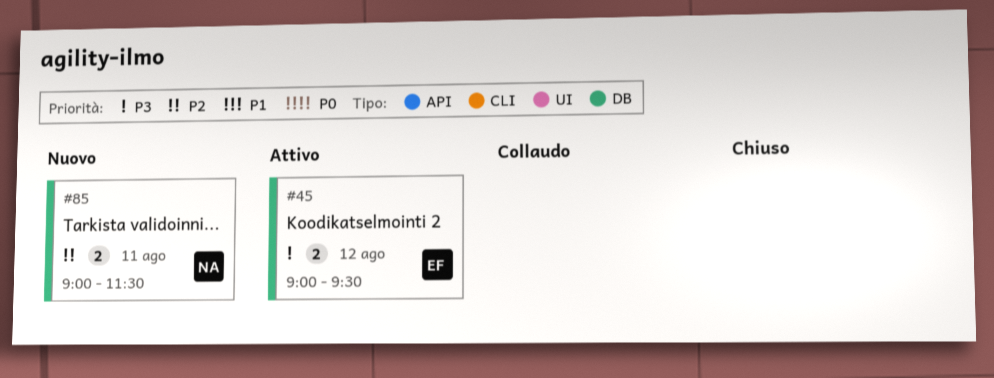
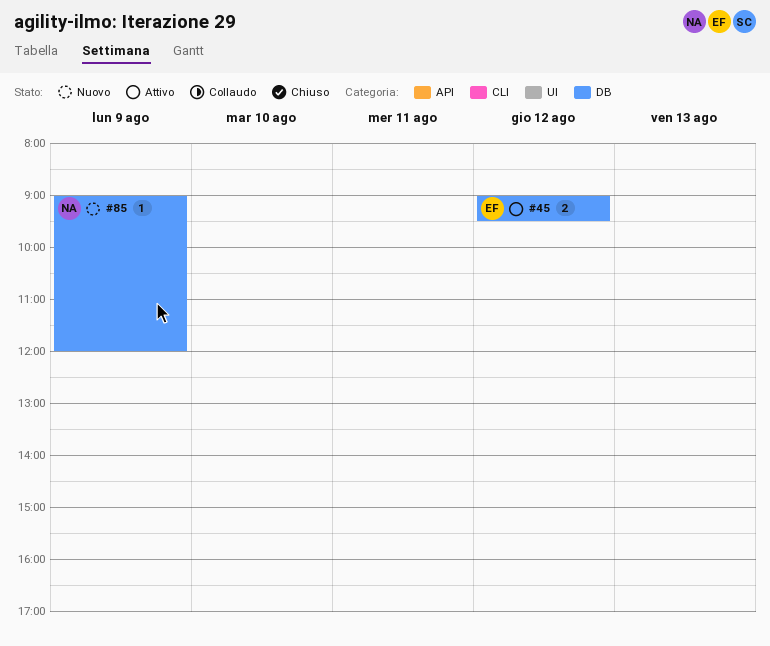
#85, estimate: 2 -> 1
#85, day: Aug 11 -> Aug 9
#85, ends: 11:30 -> 12:00

